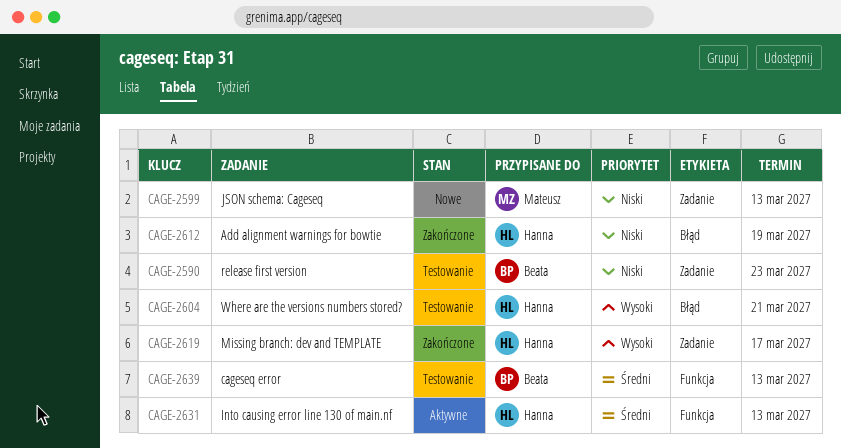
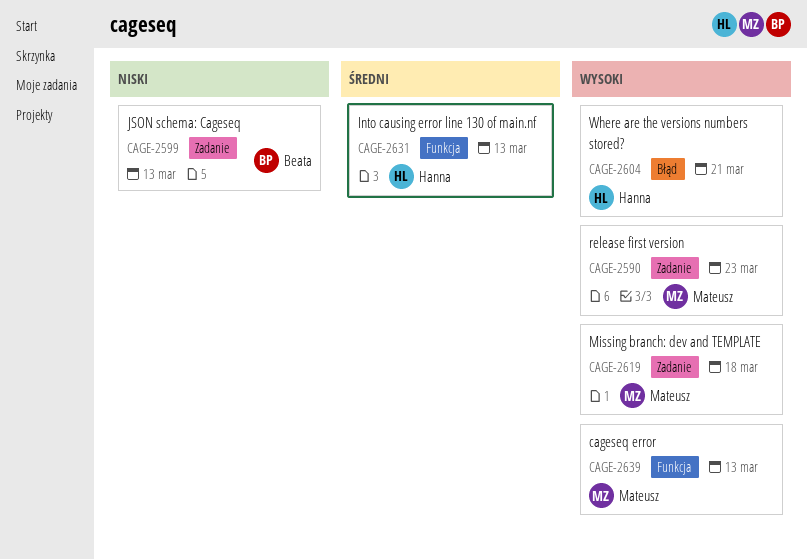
CAGE-2590, owner: Beata -> Mateusz
CAGE-2590, priority: Niski -> Wysoki
CAGE-2599, owner: Mateusz -> Beata
CAGE-2612: present -> none
CAGE-2619, owner: Hanna -> Mateusz
CAGE-2619, due: Mar 17 -> Mar 18
CAGE-2639, owner: Beata -> Mateusz
CAGE-2639, priority: Średni -> Wysoki

